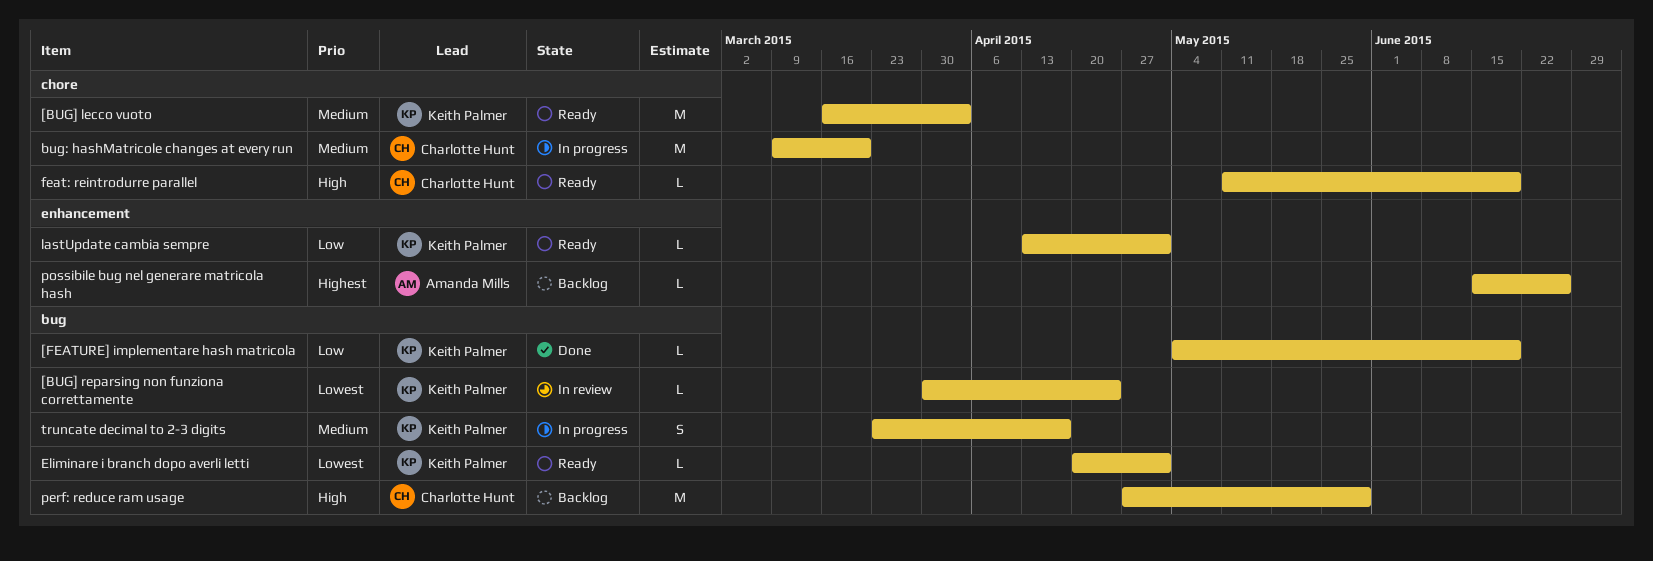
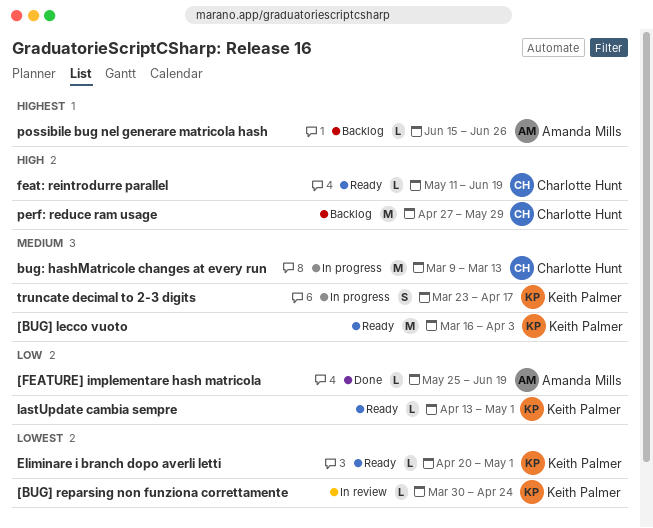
[FEATURE] implementare hash matricola, owner: Keith Palmer -> Amanda Mills
[FEATURE] implementare hash matricola, start: May 4 -> May 25
bug: hashMatricole changes at every run, due: Mar 20 -> Mar 13

